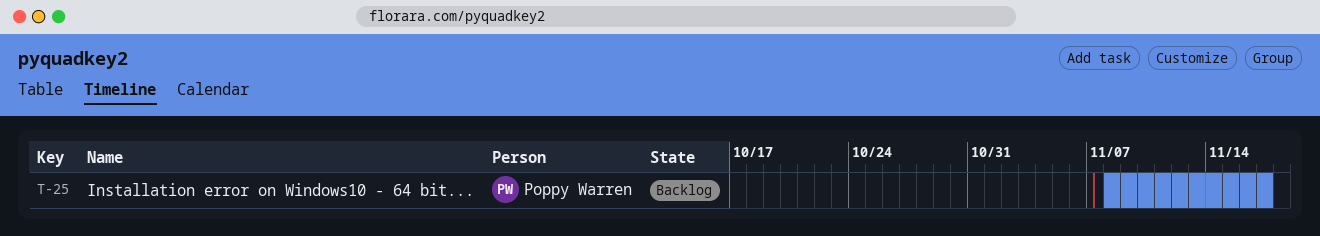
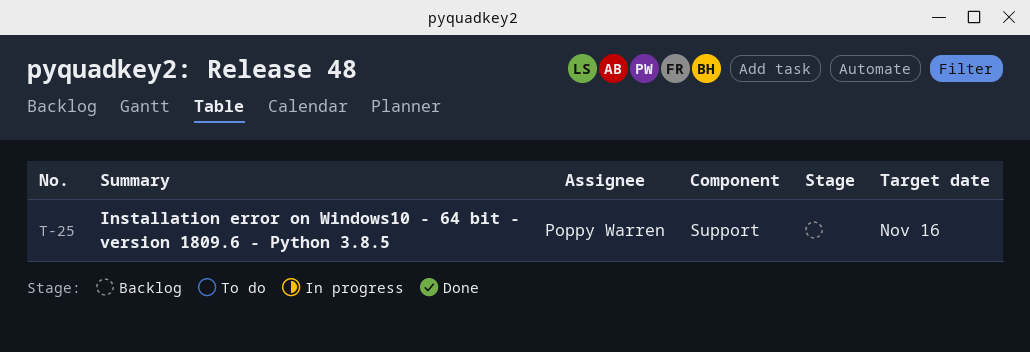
T-25, due: Nov 17 -> Nov 16

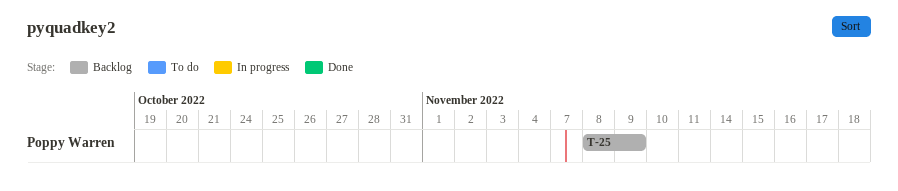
T-25, due: Nov 16 -> Nov 9

